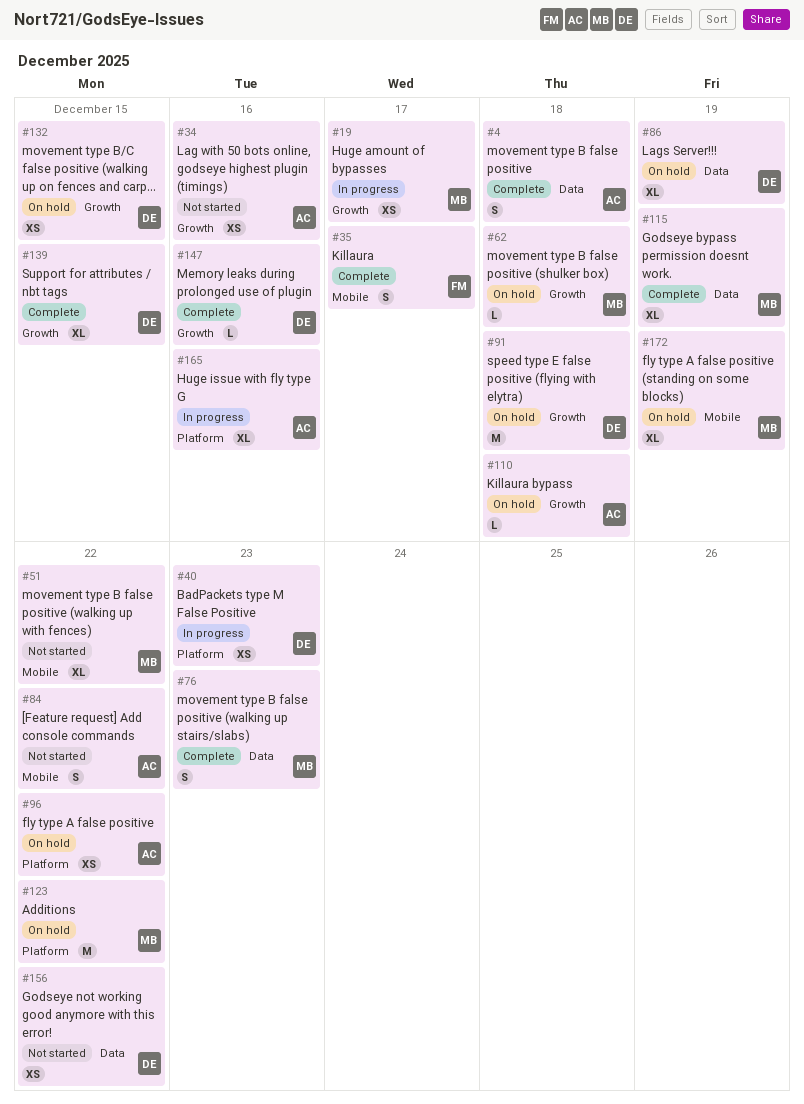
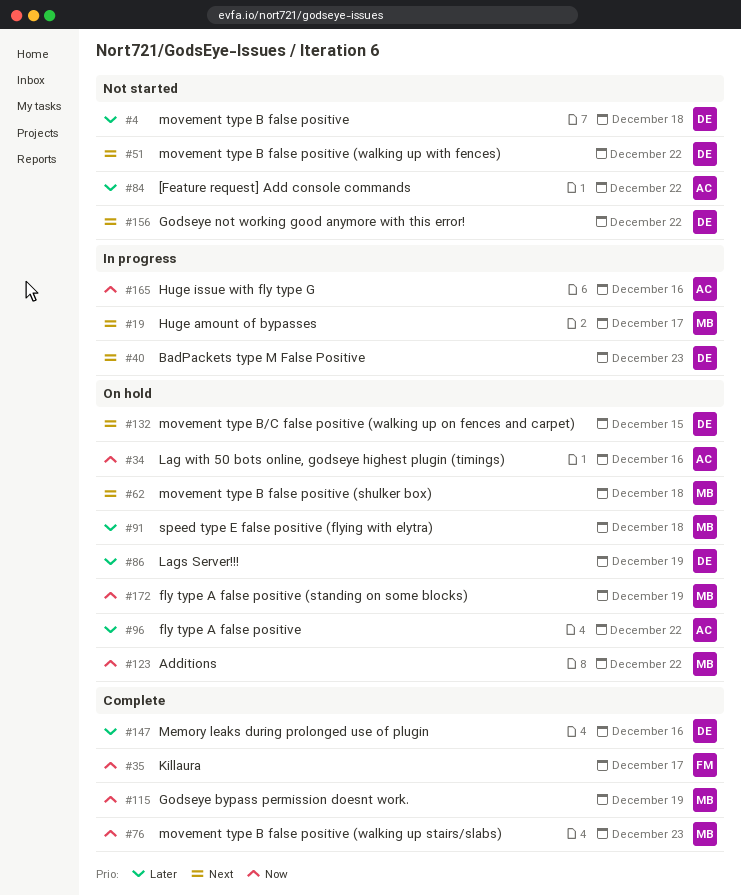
#4, status: Complete -> Not started
#4, owner: AC -> DE
#34, status: Not started -> On hold
#51, owner: MB -> DE
#91, owner: DE -> MB
#110: present -> none
#139: present -> none

